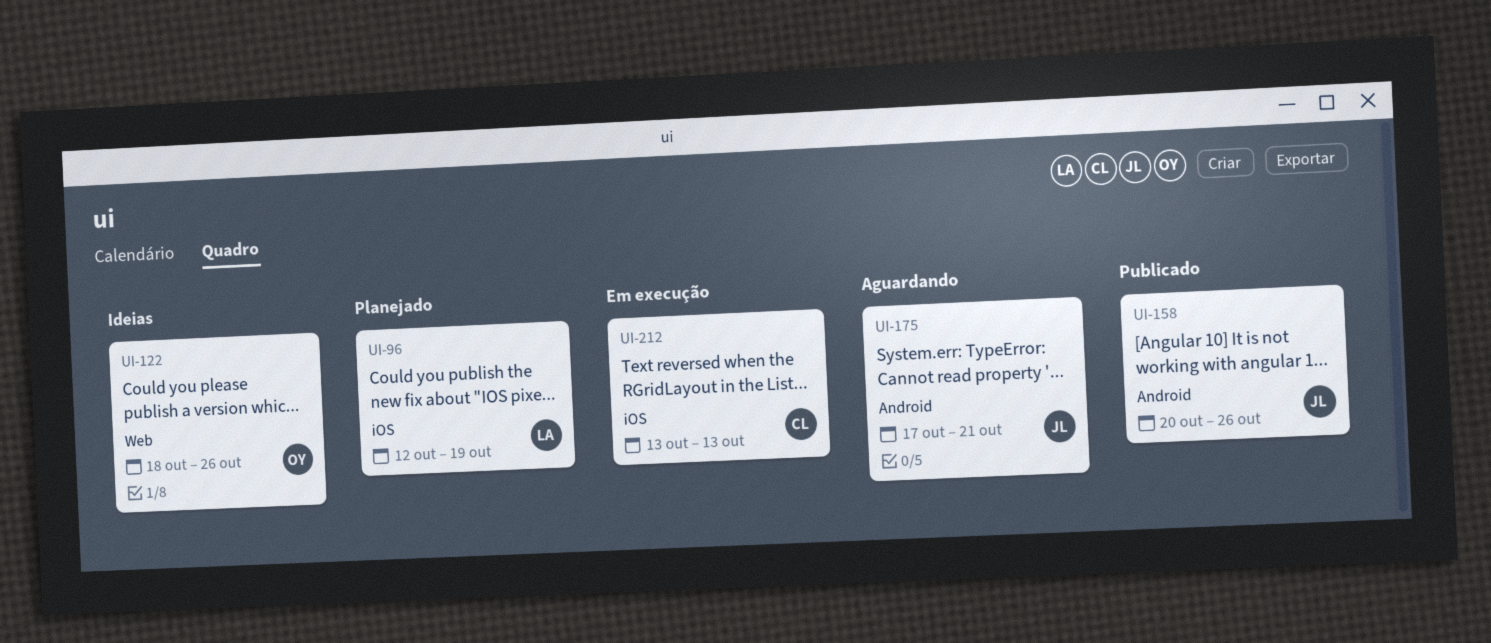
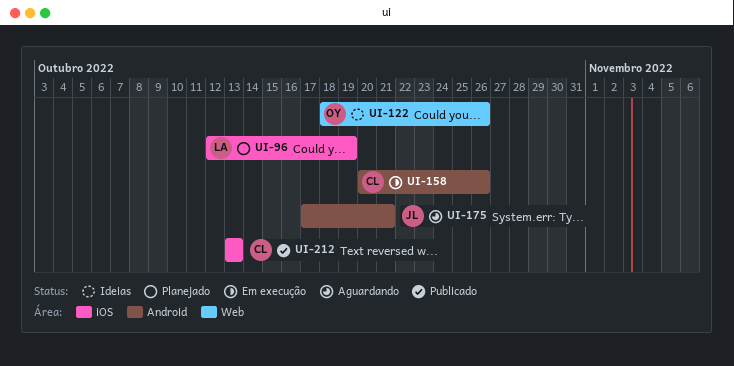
UI-158, status: Publicado -> Em execução
UI-158, owner: JL -> CL
UI-212, status: Em execução -> Publicado

